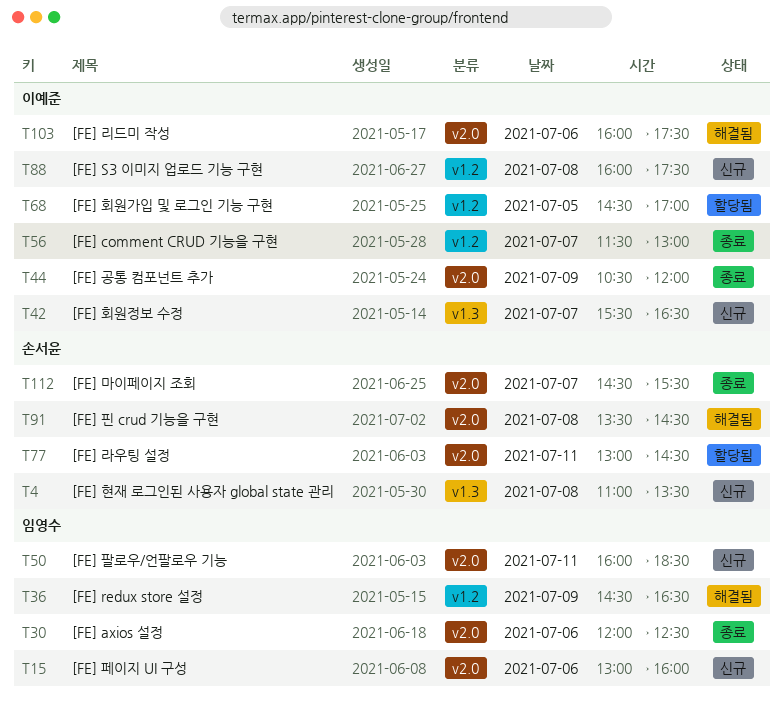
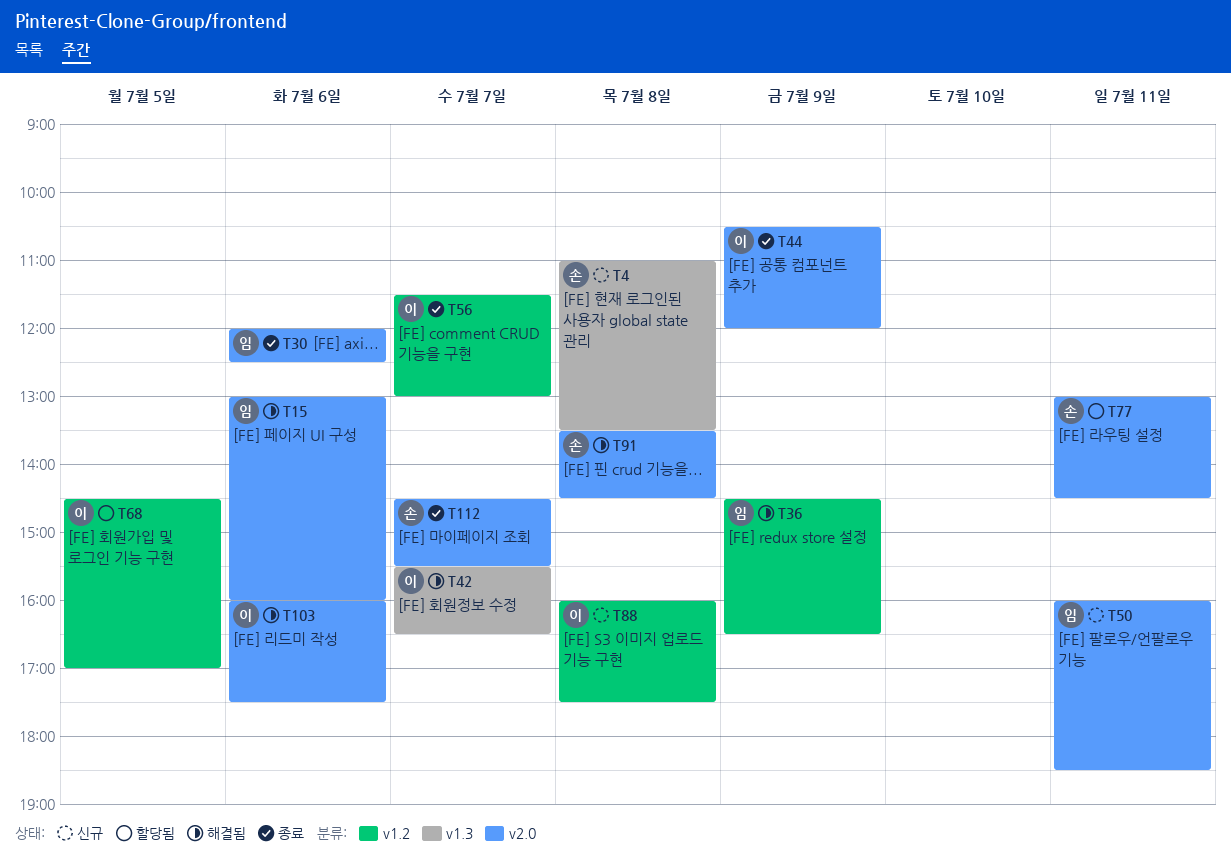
T15, status: 신규 -> 해결됨
T42, status: 신규 -> 해결됨

